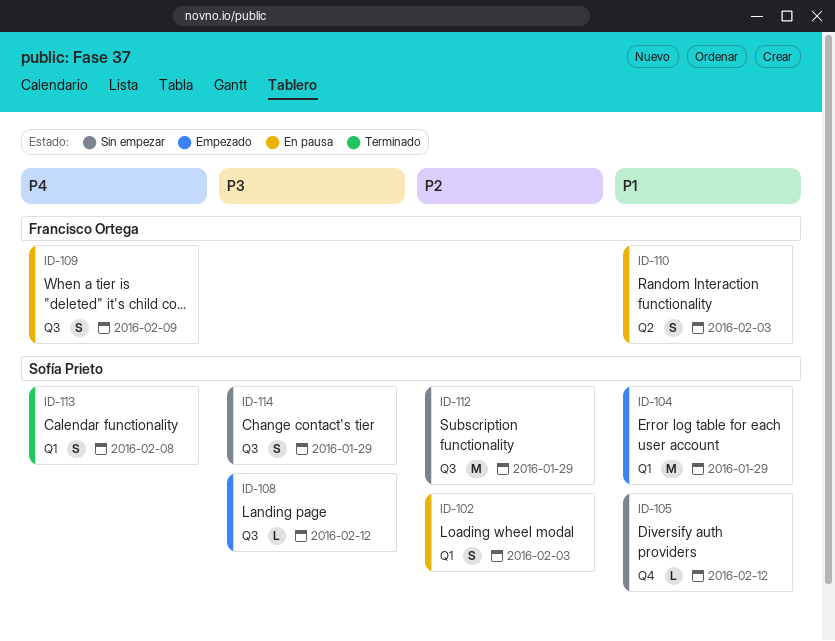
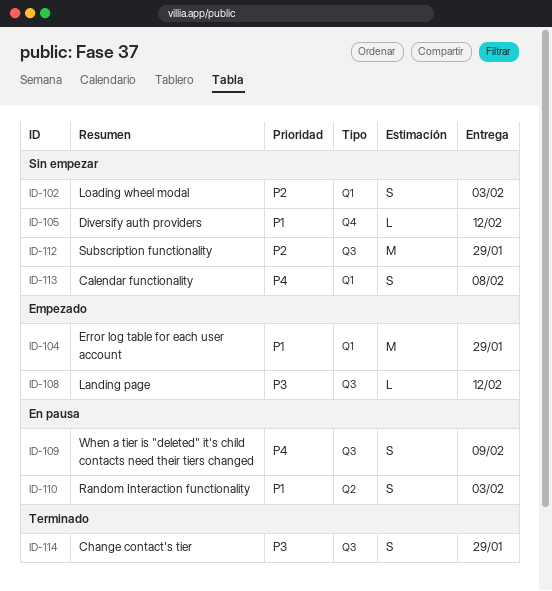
ID-102, status: En pausa -> Sin empezar
ID-113, status: Terminado -> Sin empezar
ID-114, status: Sin empezar -> Terminado

